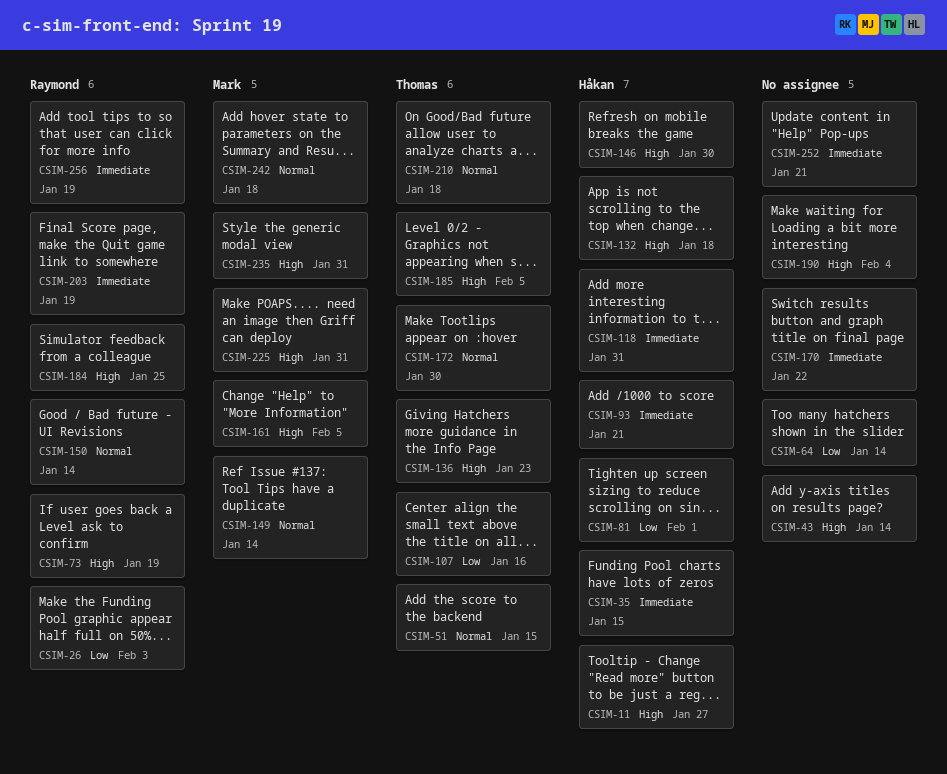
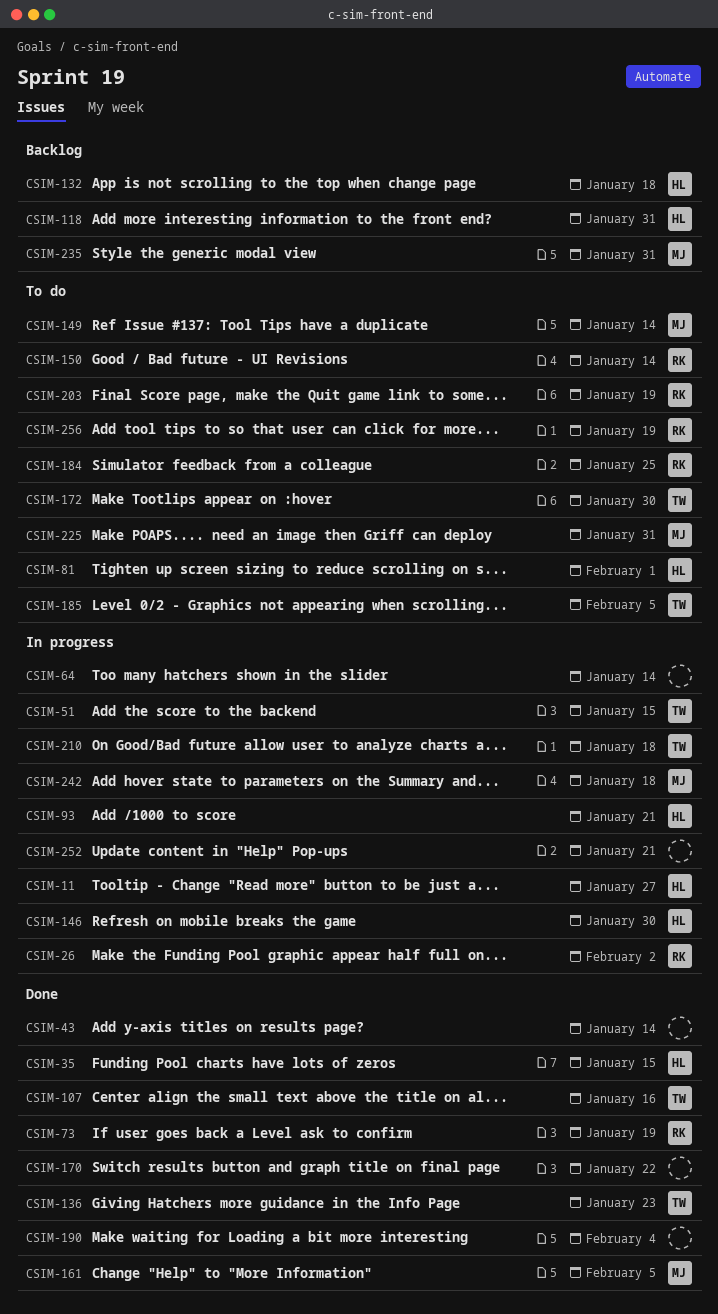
CSIM-26, due: Feb 3 -> Feb 2

